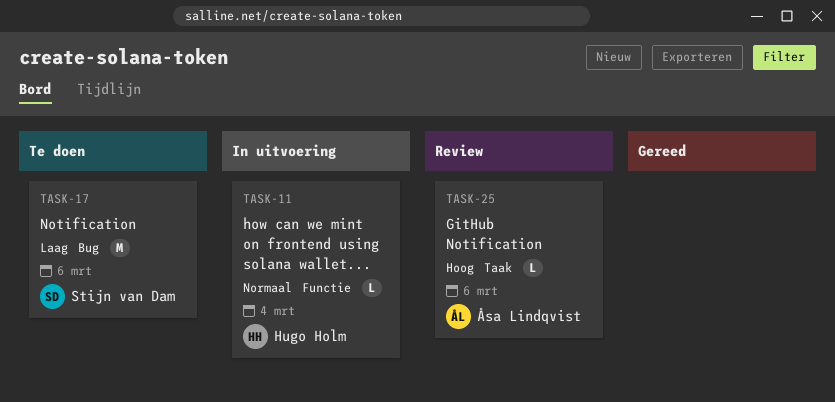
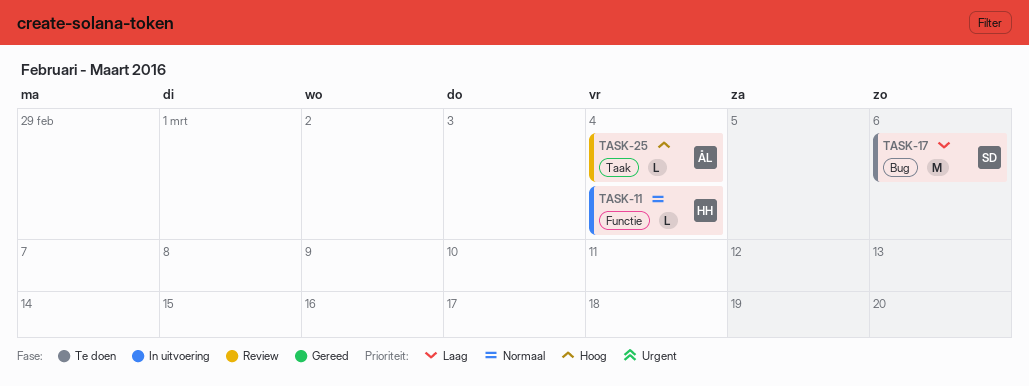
TASK-25, due: Mar 6 -> Mar 4

